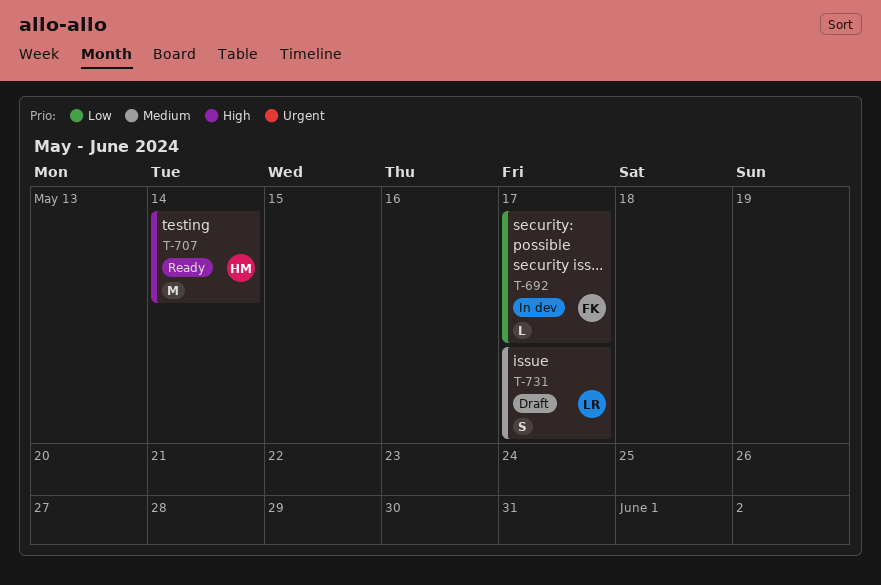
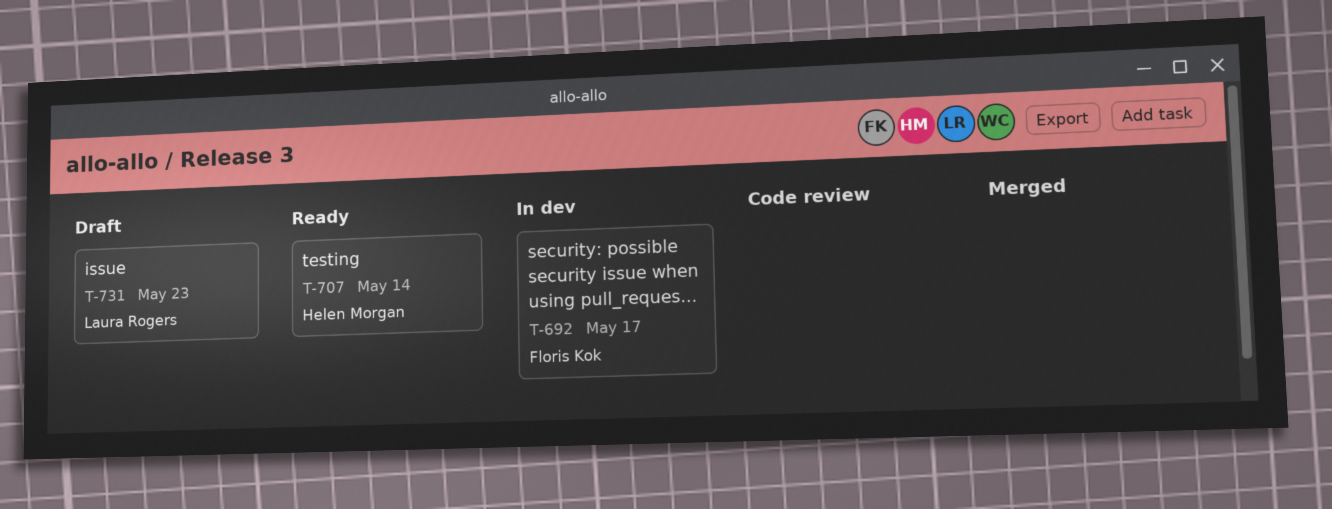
T-731, due: May 17 -> May 23

